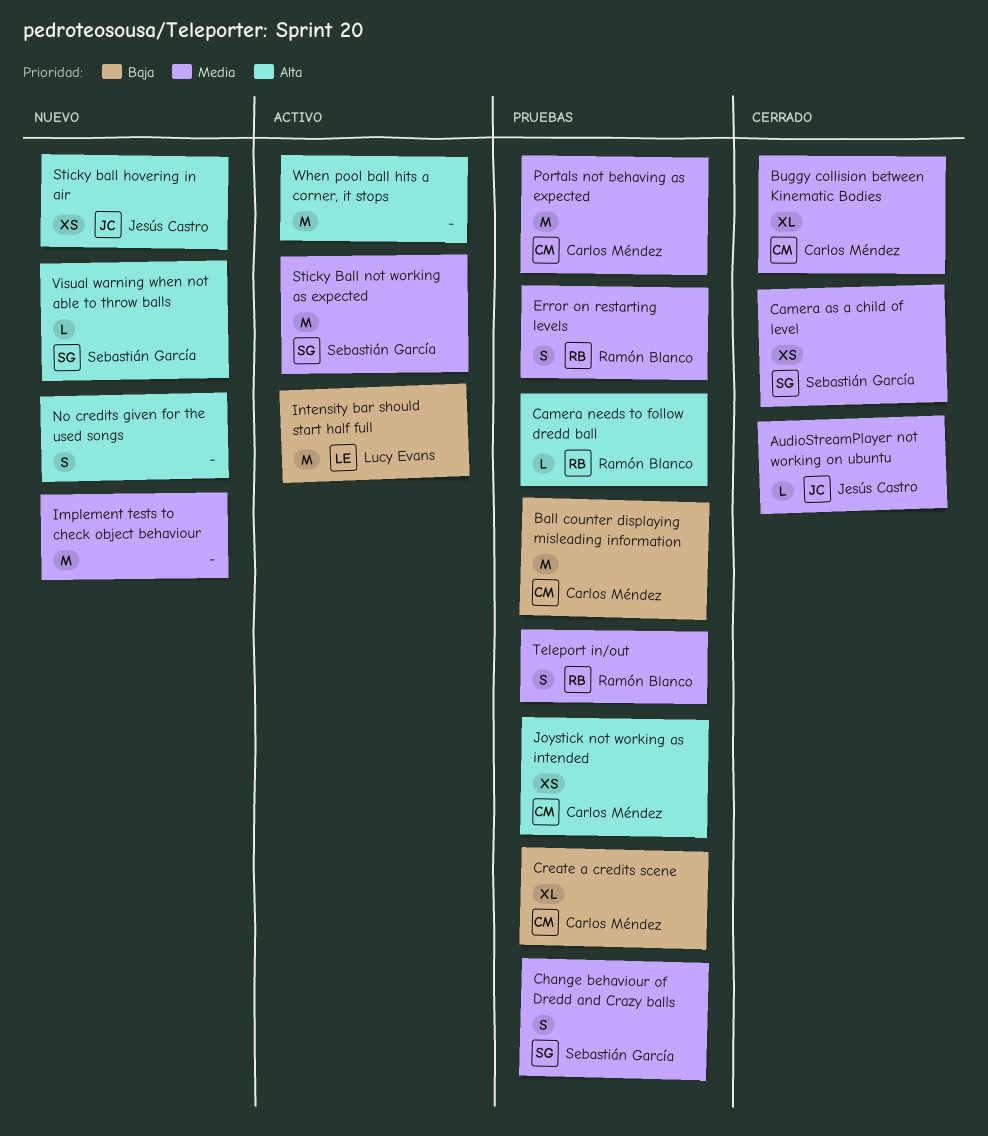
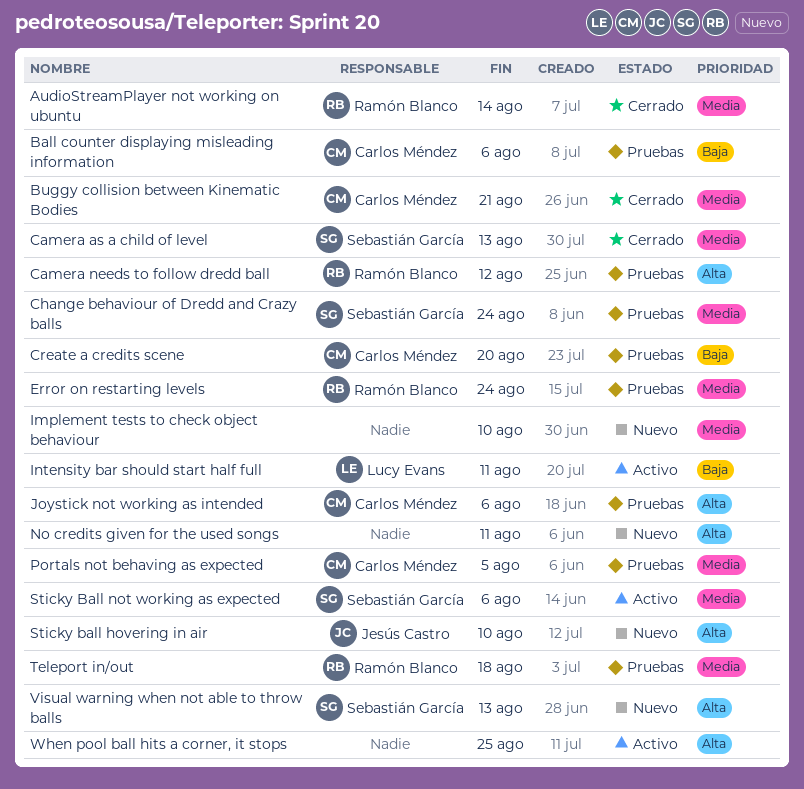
AudioStreamPlayer not working on ubuntu, owner: Jesús Castro -> Ramón Blanco

